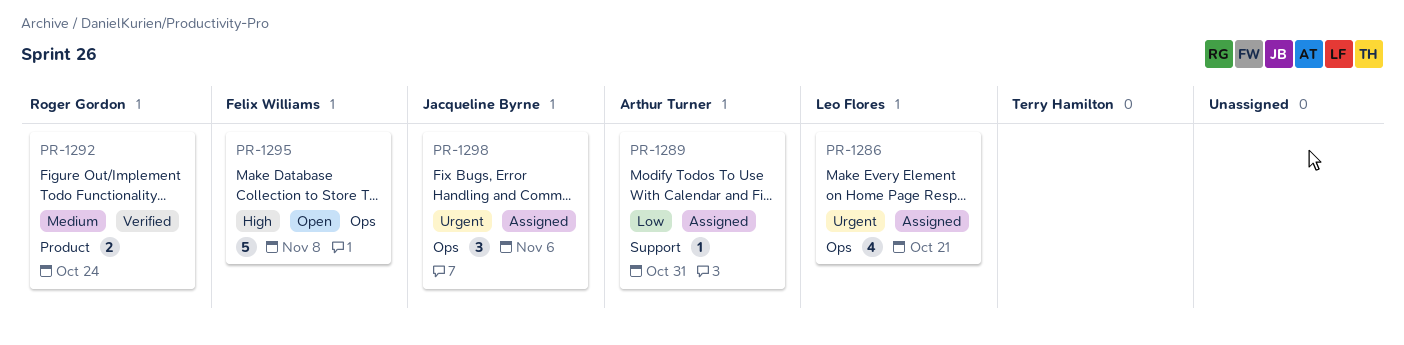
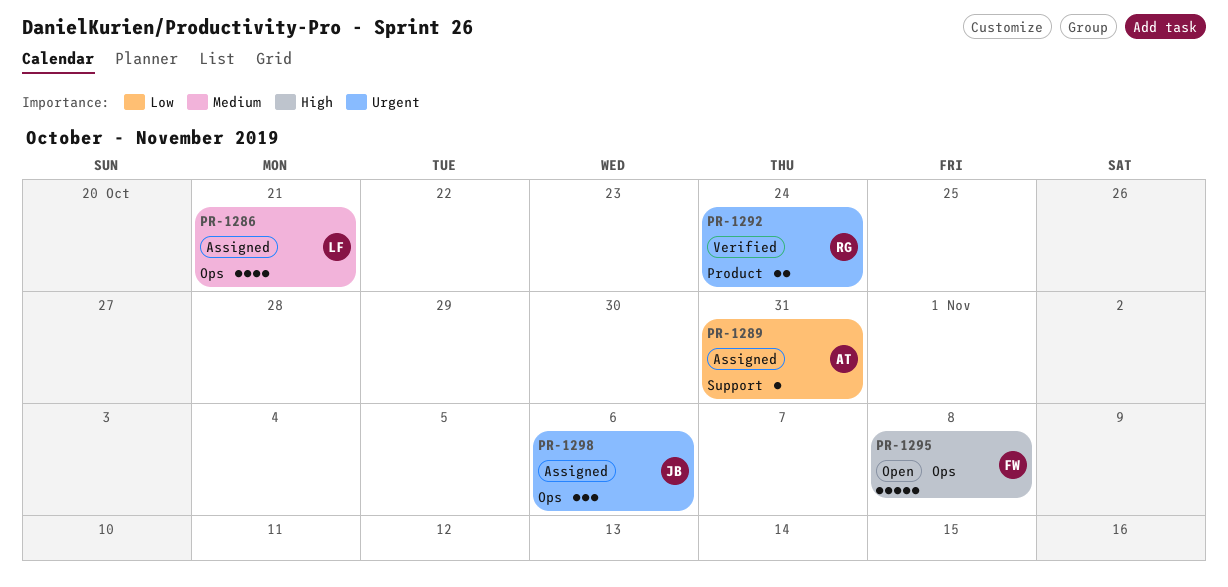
PR-1286, priority: Urgent -> Medium
PR-1292, priority: Medium -> Urgent

